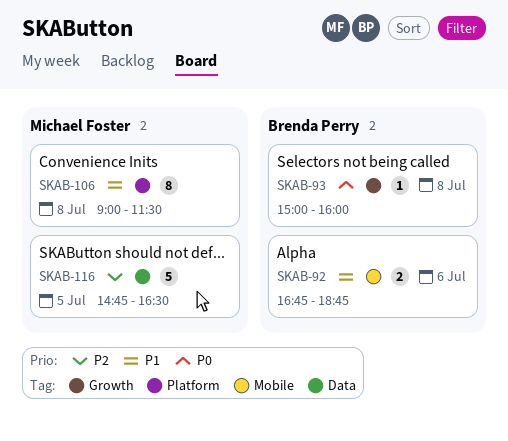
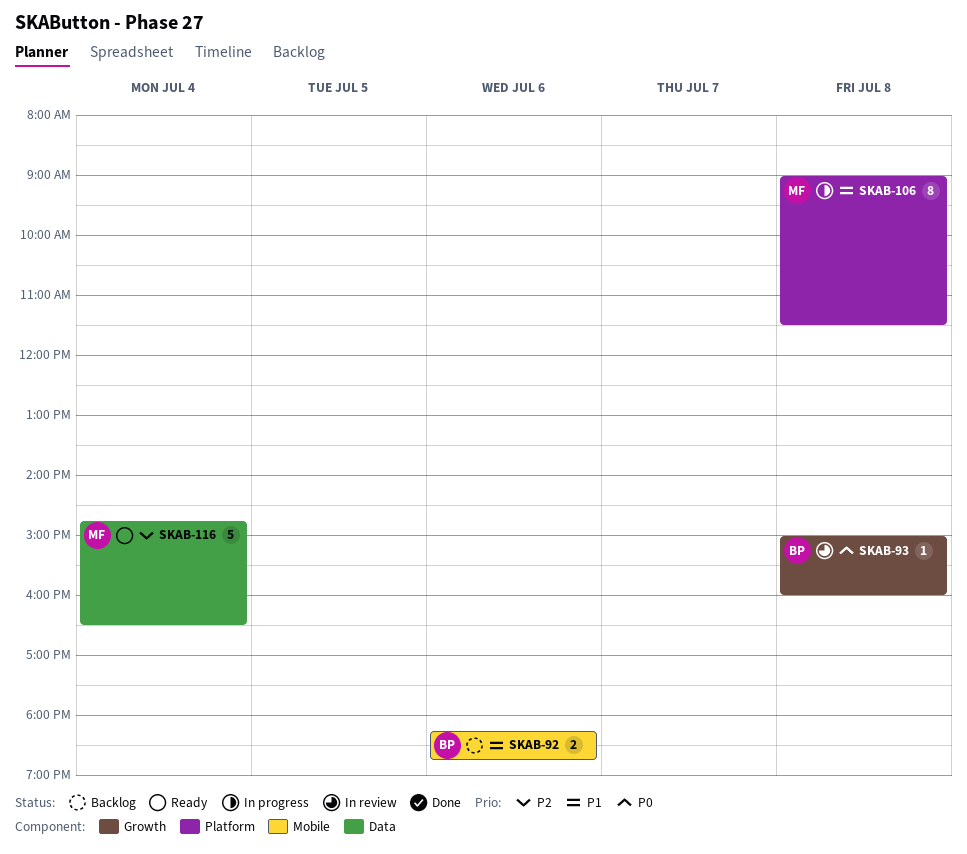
SKAB-92, begins: 16:45 -> 18:15
SKAB-116, day: Jul 5 -> Jul 4

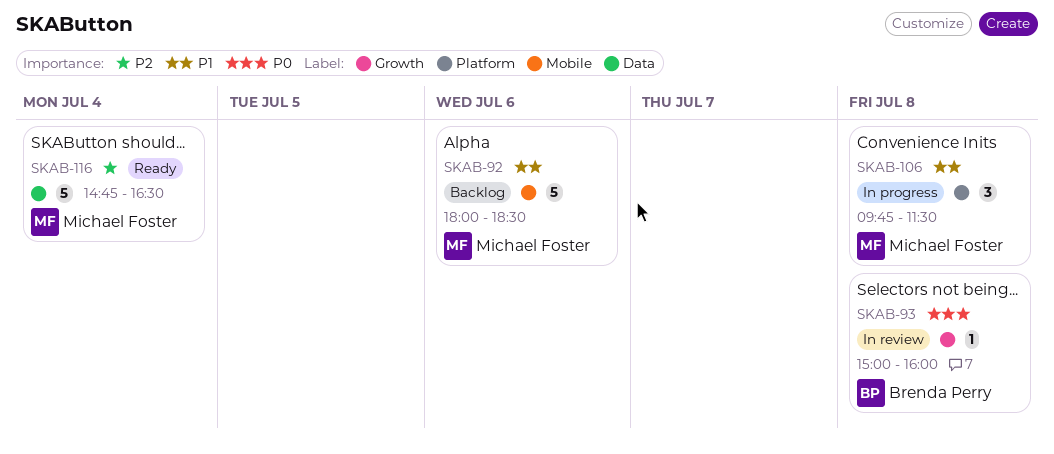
SKAB-92, owner: Brenda Perry -> Michael Foster
SKAB-92, estimate: 2 -> 5
SKAB-92, begins: 18:15 -> 18:00
SKAB-92, ends: 18:45 -> 18:30
SKAB-106, estimate: 8 -> 3
SKAB-106, begins: 09:00 -> 09:45

